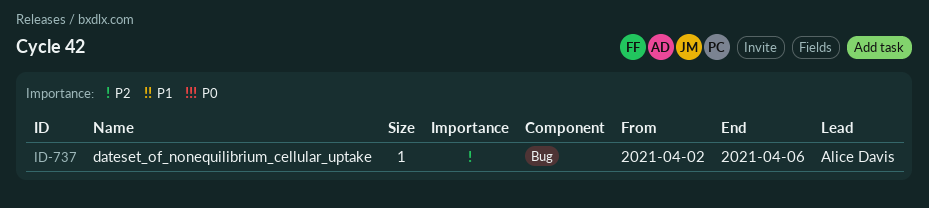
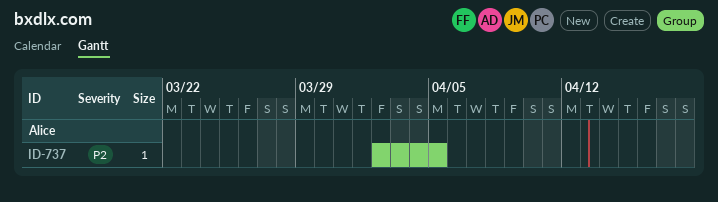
ID-737, due: Apr 6 -> Apr 5

